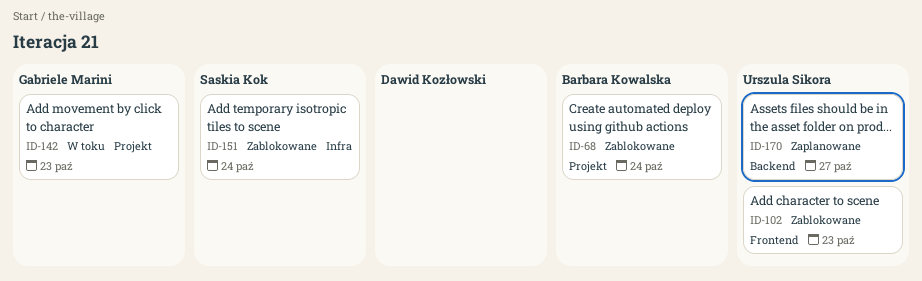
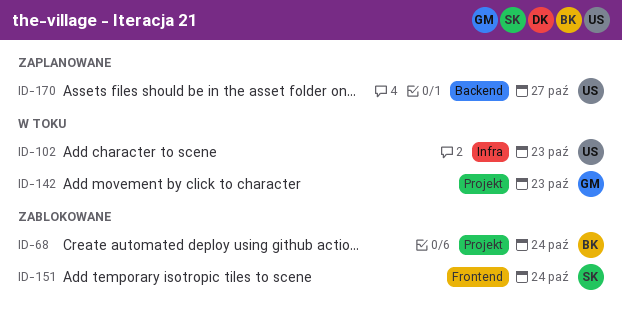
ID-102, status: Zablokowane -> W toku
ID-102, label: Frontend -> Infra
ID-151, label: Infra -> Frontend

